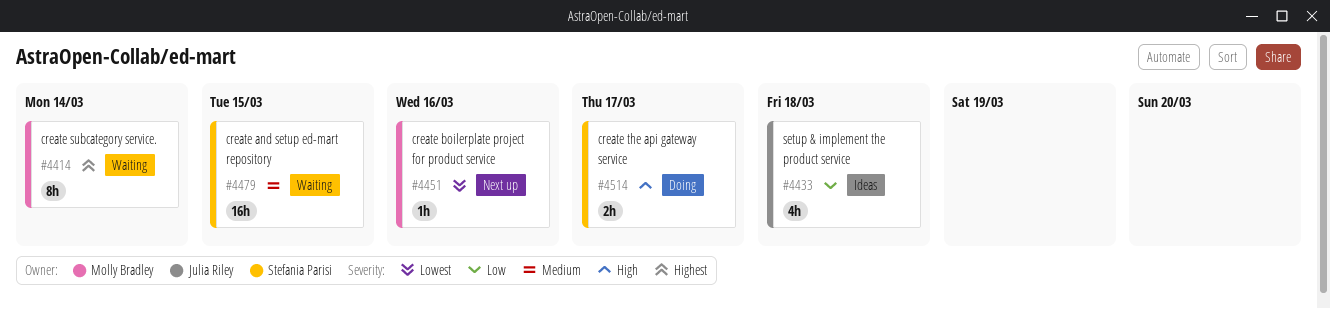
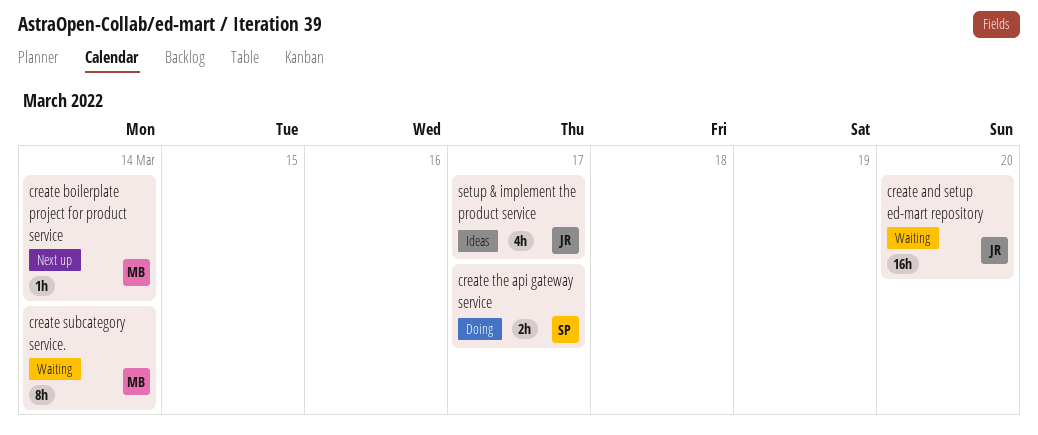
create and setup ed-mart repository, owner: Stefania Parisi -> Julia Riley
create and setup ed-mart repository, due: Mar 15 -> Mar 20
create boilerplate project for product service, due: Mar 16 -> Mar 14
setup & implement the product service, due: Mar 18 -> Mar 17

